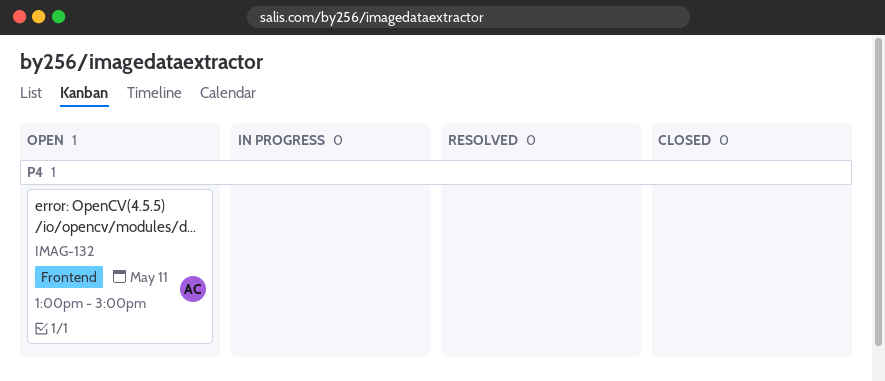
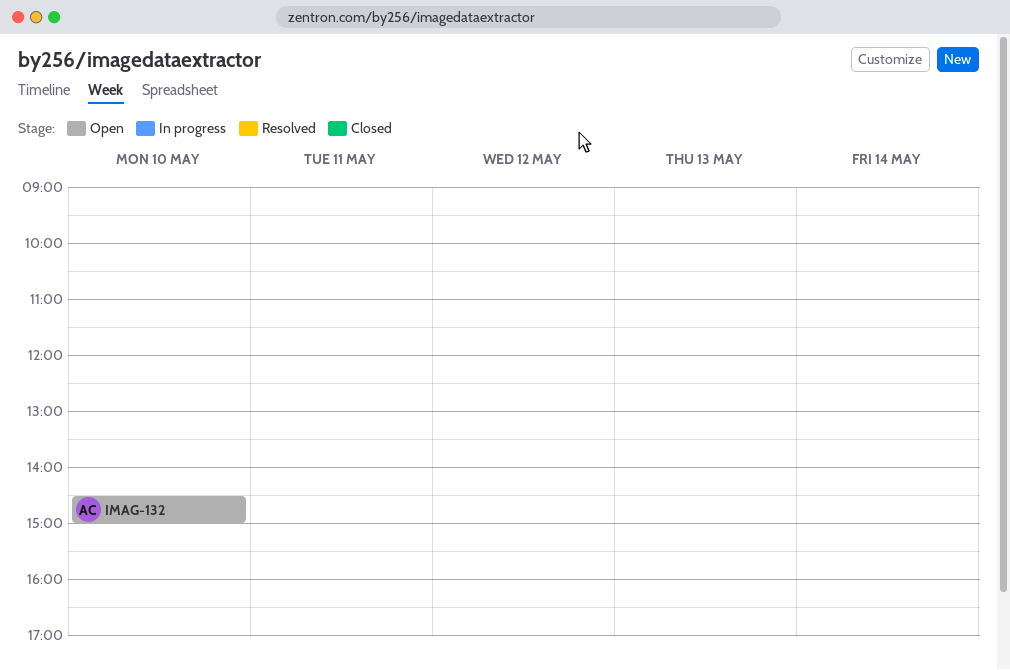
IMAG-132, day: May 11 -> May 10
IMAG-132, begins: 13:00 -> 14:30

